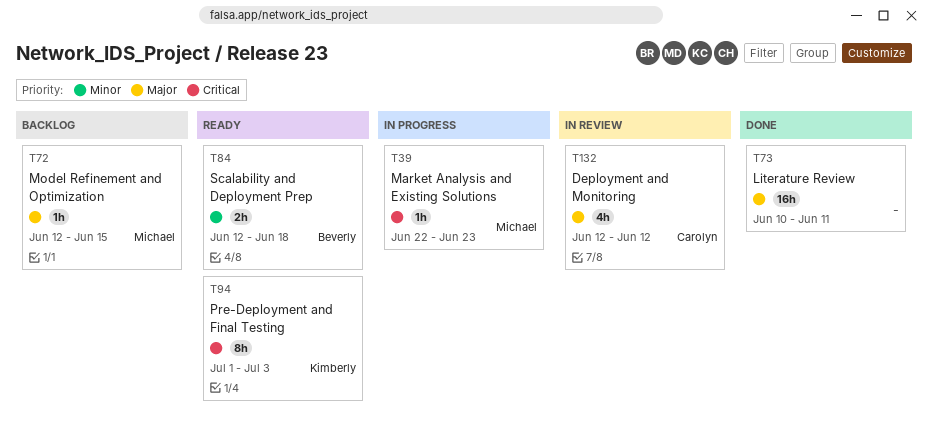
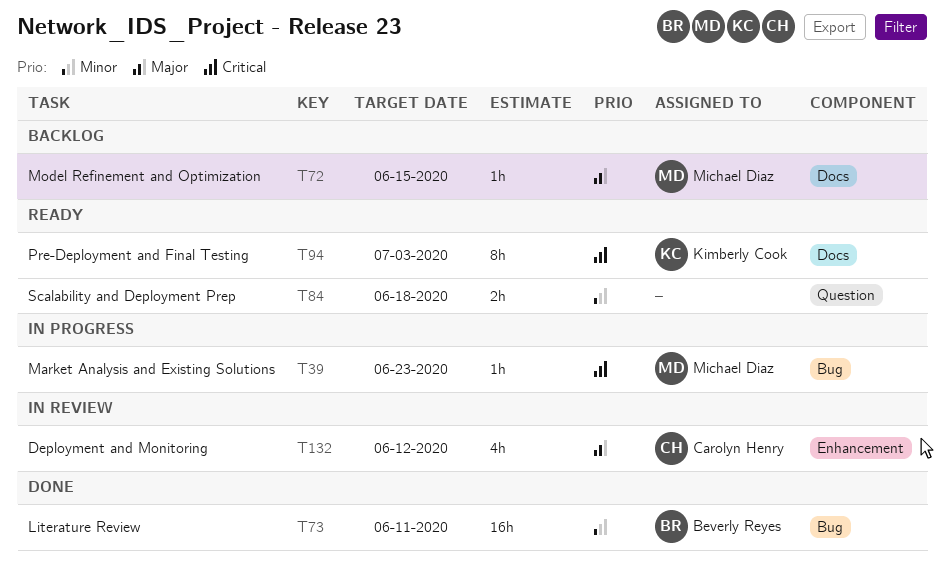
T73, owner: none -> Beverly Reyes
T73, priority: Major -> Minor
T84, owner: Beverly Reyes -> none

